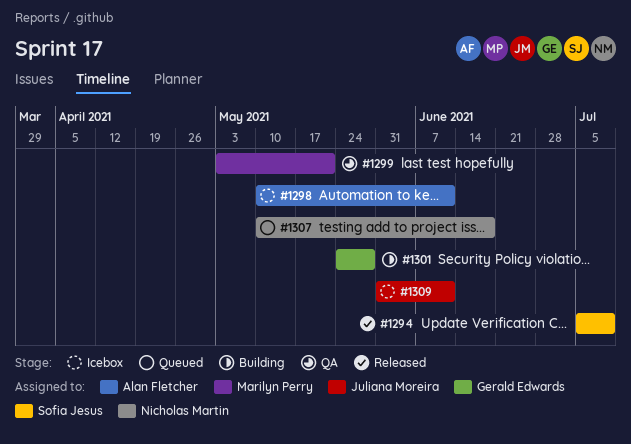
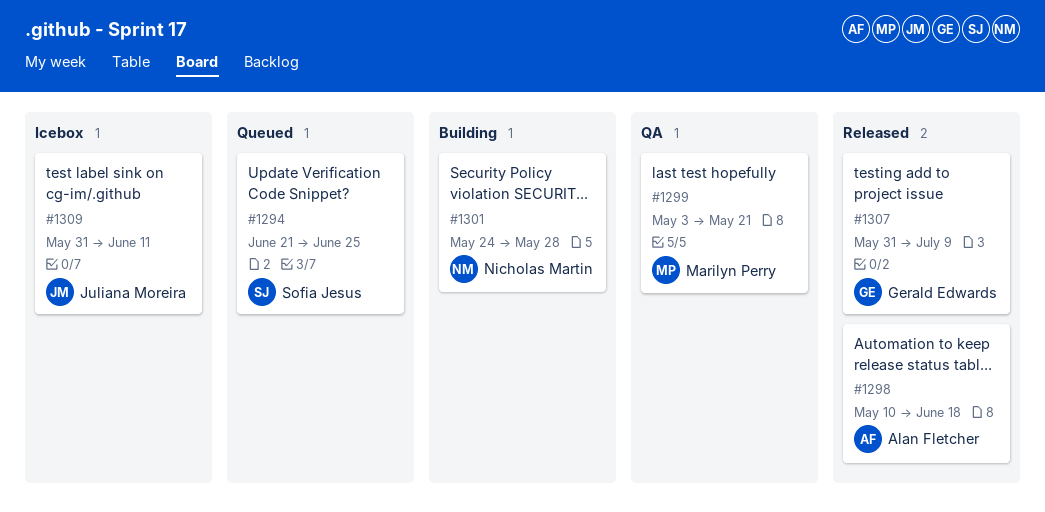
#1294, status: Released -> Queued
#1294, start: Jul 5 -> Jun 21
#1294, due: Jul 9 -> Jun 25
#1298, status: Icebox -> Released
#1298, due: Jun 11 -> Jun 18
#1301, owner: Gerald Edwards -> Nicholas Martin
#1307, status: Queued -> Released
#1307, owner: Nicholas Martin -> Gerald Edwards
#1307, start: May 10 -> May 31
#1307, due: Jun 18 -> Jul 9

